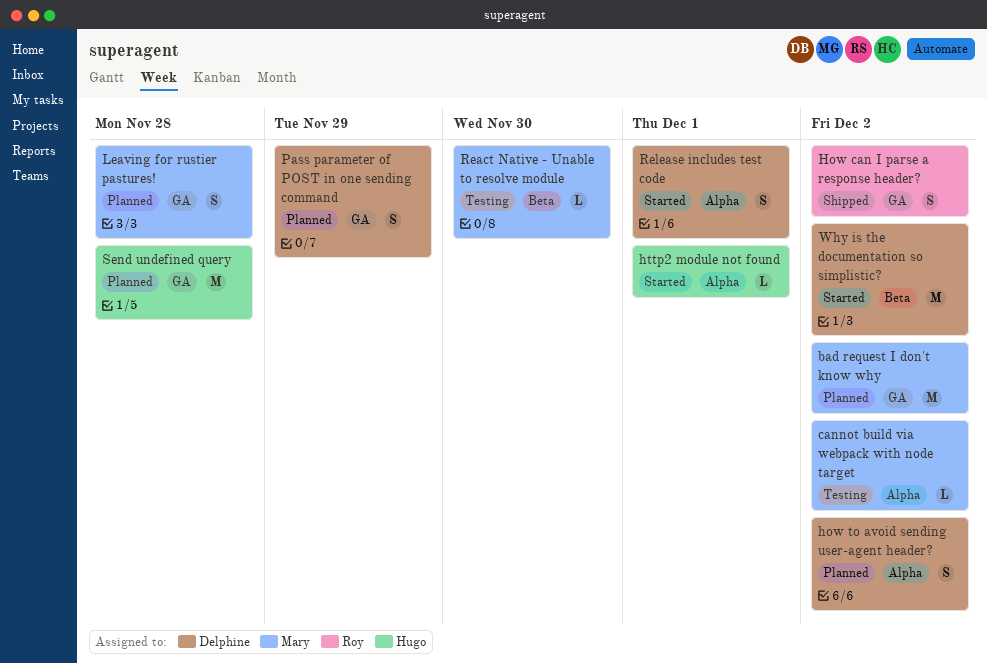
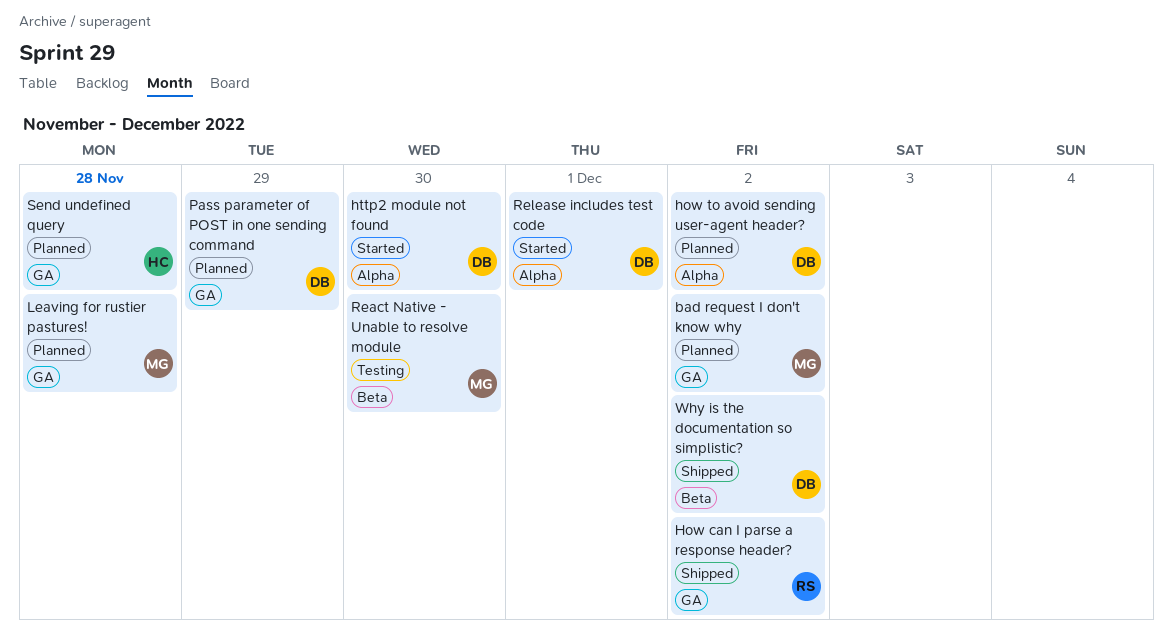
cannot build via webpack with node target: present -> none
http2 module not found, owner: Hugo -> Delphine
http2 module not found, due: Dec 1 -> Nov 30
Why is the documentation so simplistic?, status: Started -> Shipped

